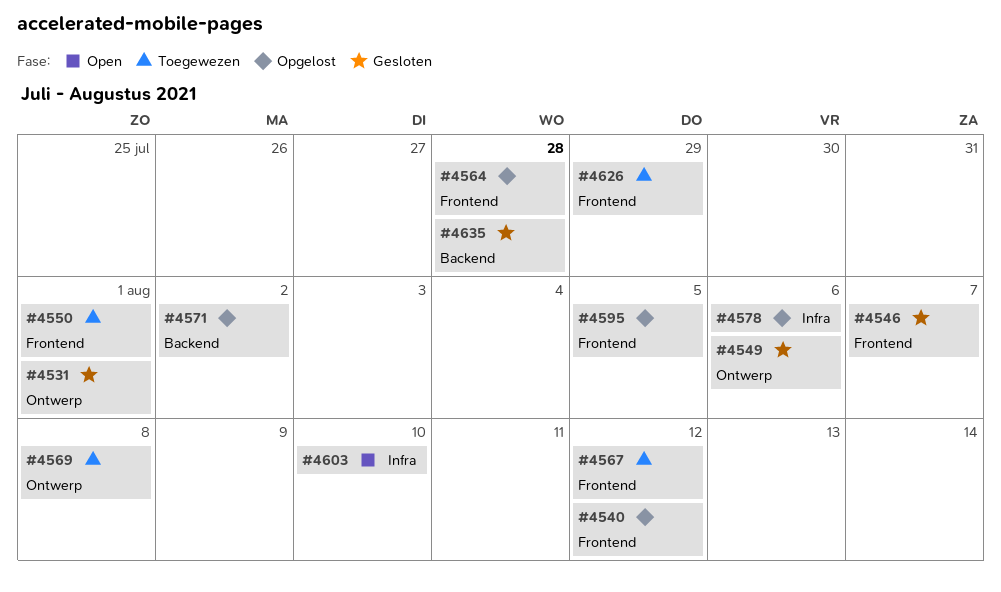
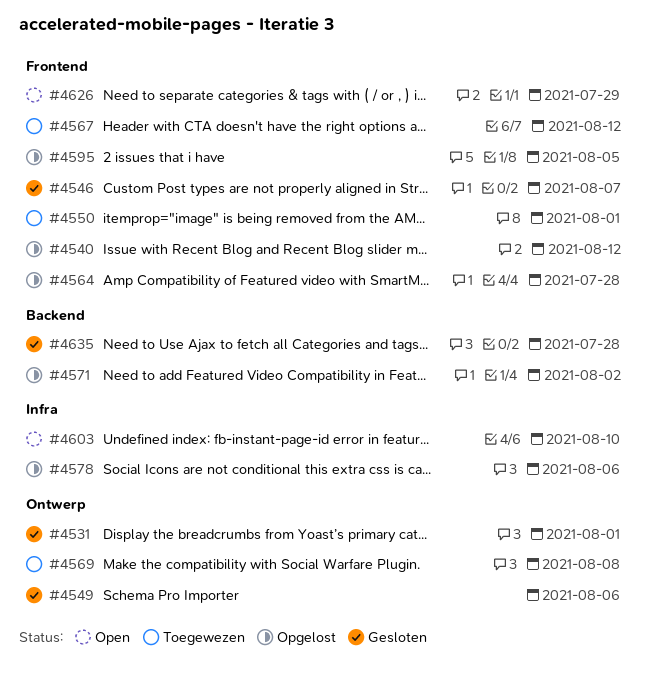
#4626, status: Toegewezen -> Open

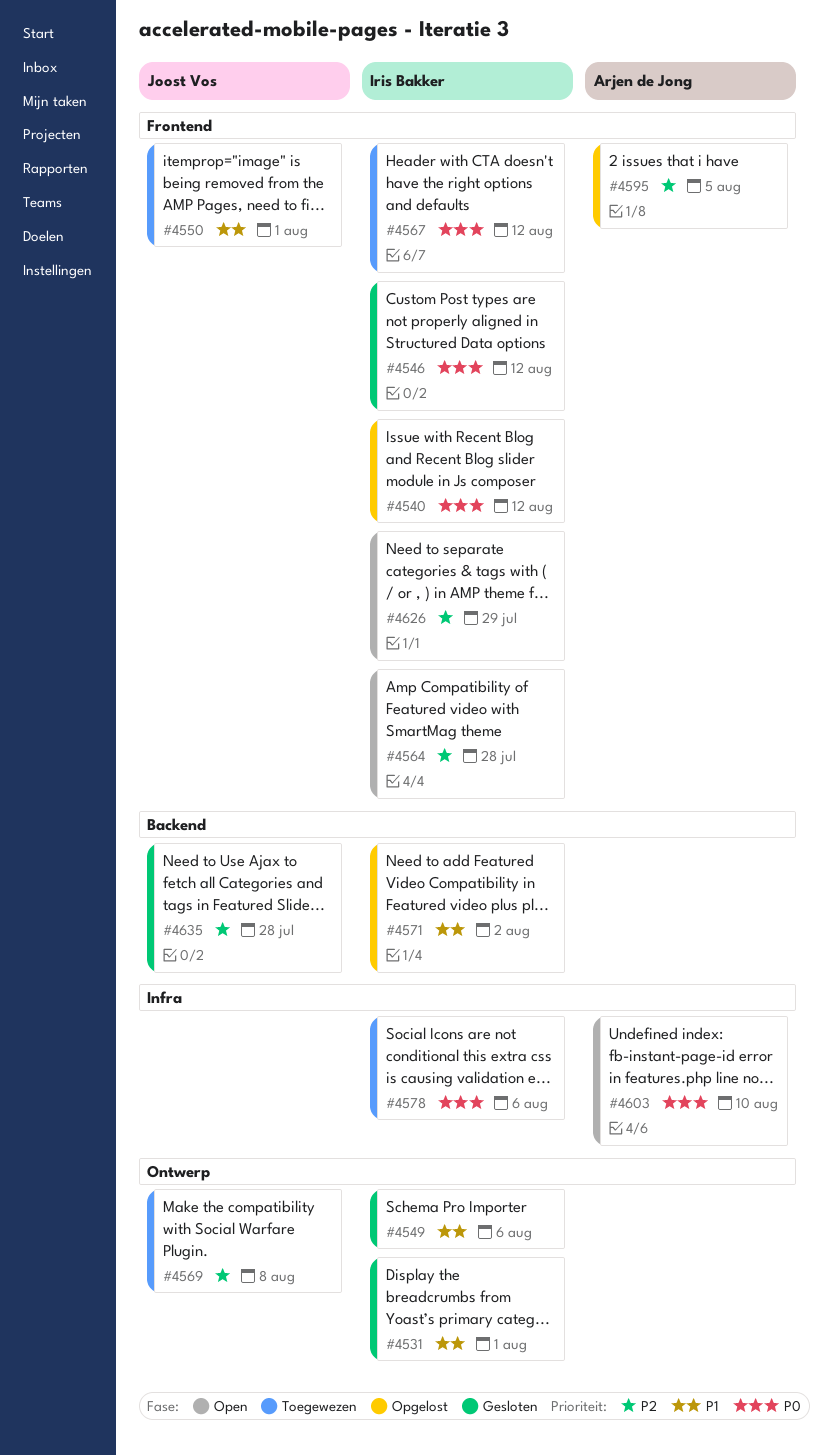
#4546, due: Aug 7 -> Aug 12
#4564, status: Opgelost -> Open
#4578, status: Opgelost -> Toegewezen

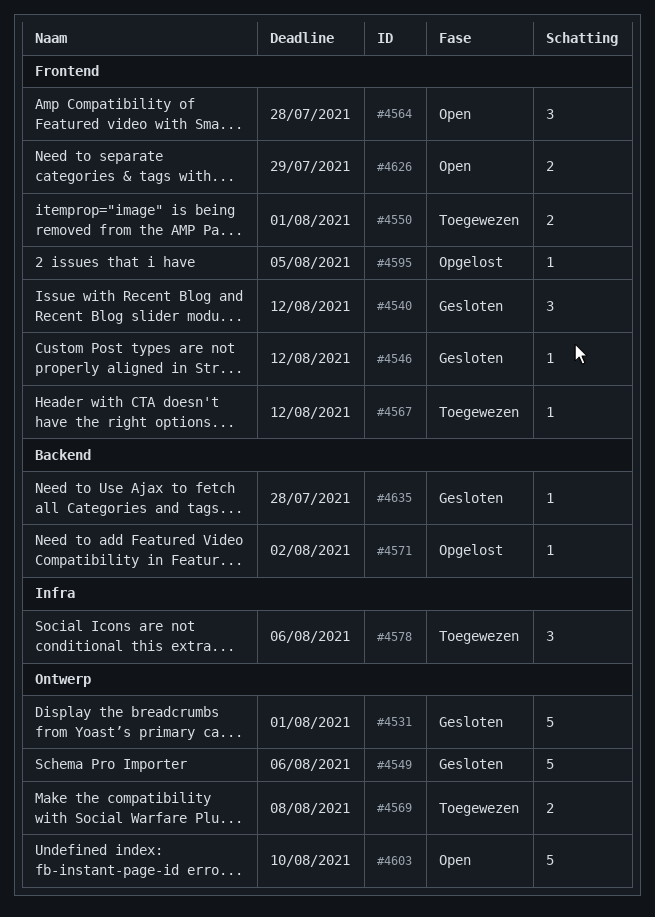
#4540, status: Opgelost -> Gesloten
#4603, label: Infra -> Ontwerp

